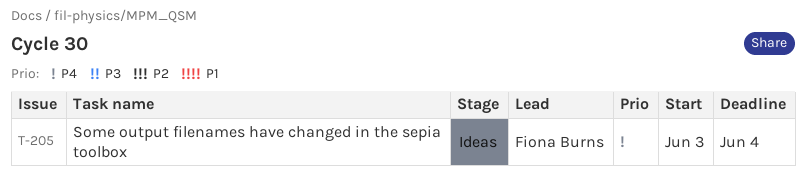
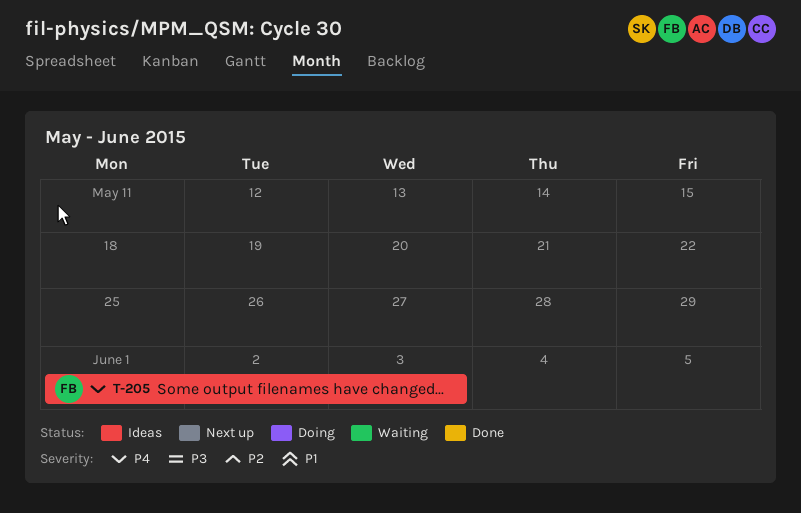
T-205, start: Jun 3 -> Jun 1
T-205, due: Jun 4 -> Jun 3

